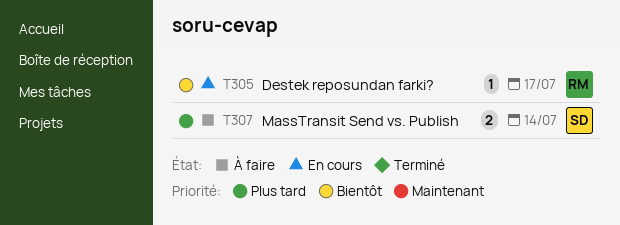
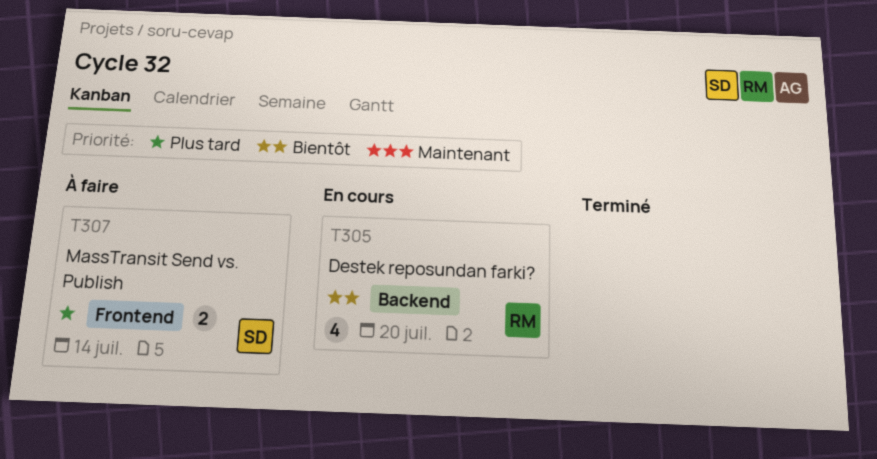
T305, estimate: 1 -> 4
T305, due: Jul 17 -> Jul 20

